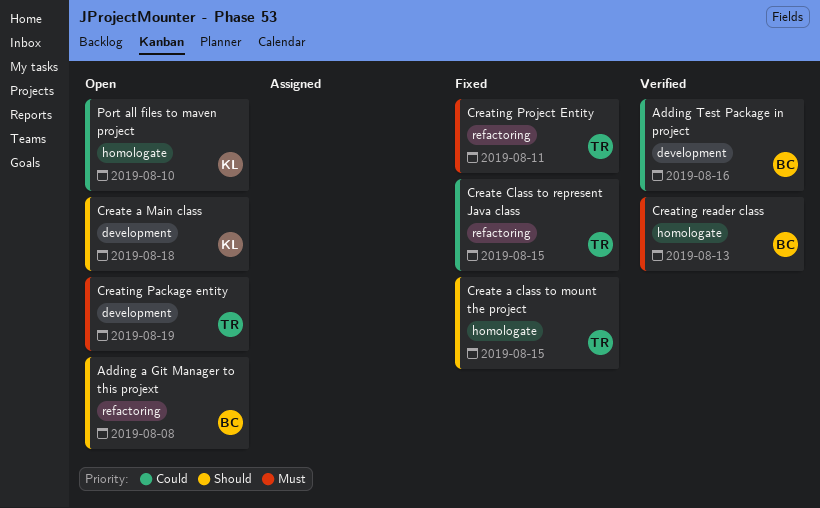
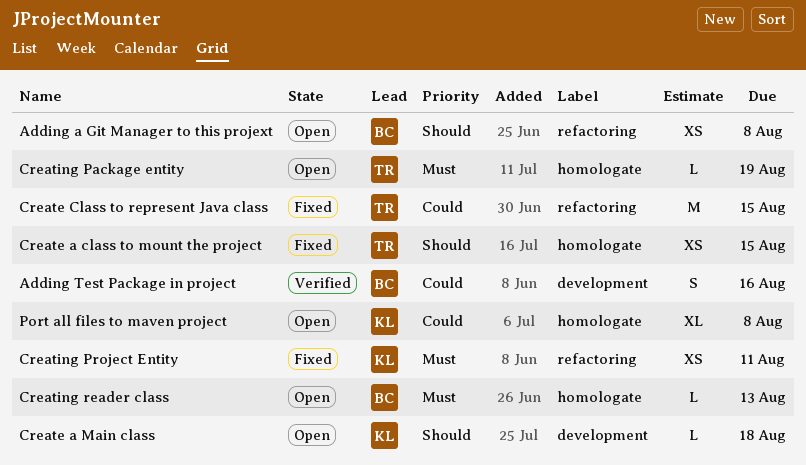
Creating Package entity, label: development -> homologate
Creating Project Entity, owner: TR -> KL
Creating reader class, status: Verified -> Open
Port all files to maven project, due: Aug 10 -> Aug 8

